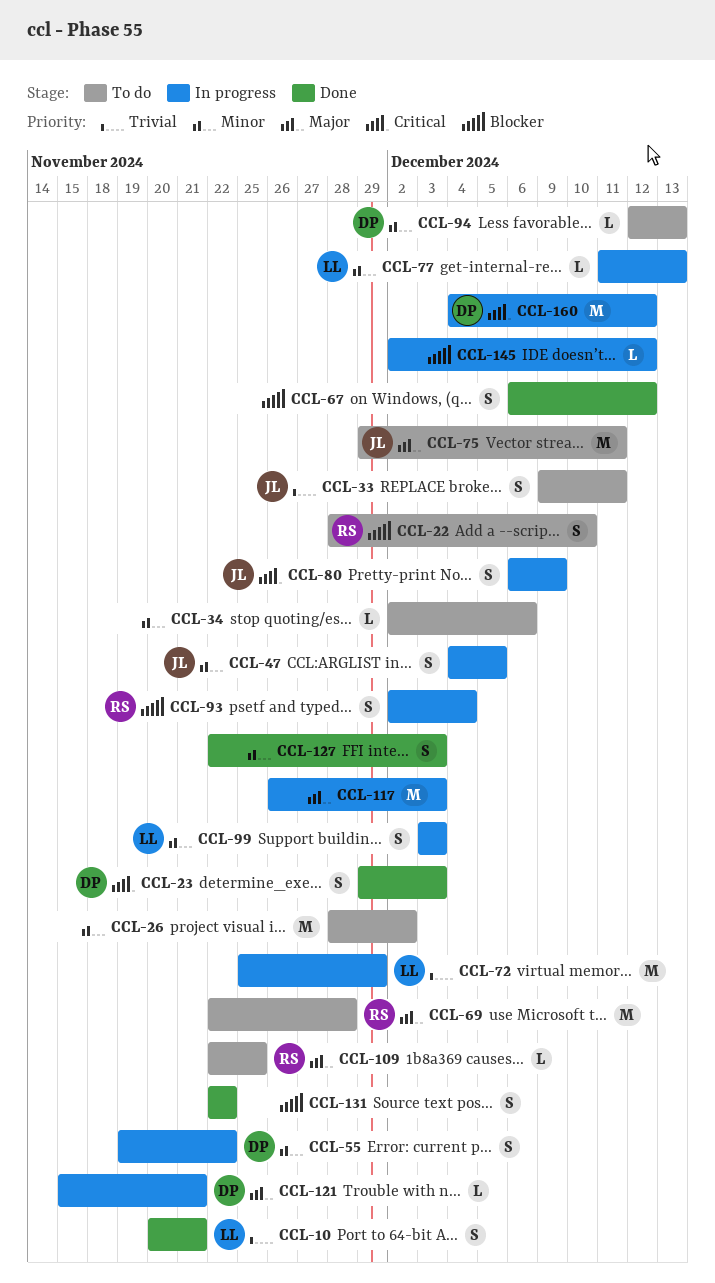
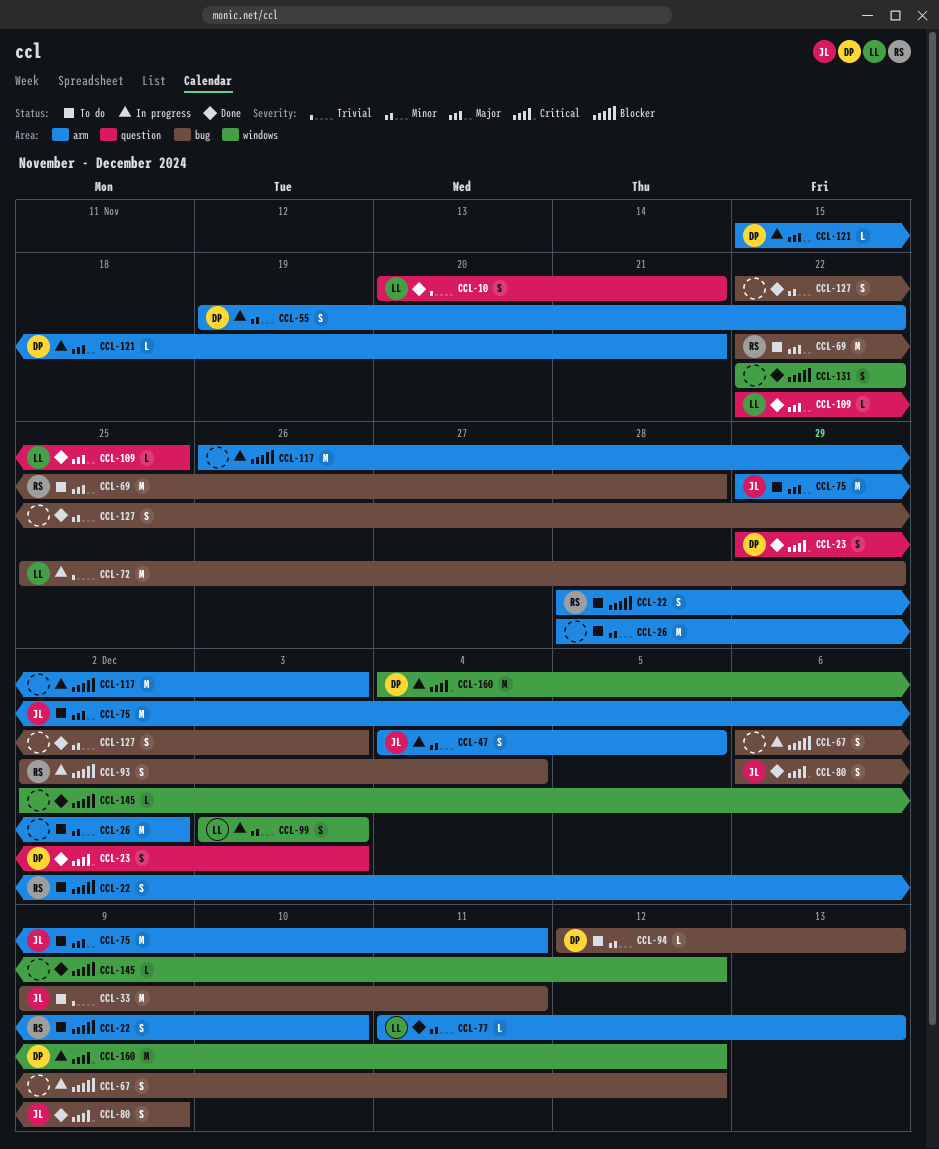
CCL-33, estimate: S -> M
CCL-34: present -> none
CCL-67, status: Done -> In progress
CCL-77, status: In progress -> Done
CCL-80, status: In progress -> Done
CCL-109, status: To do -> Done
CCL-109, owner: RS -> LL
CCL-117, priority: Major -> Blocker
CCL-145, status: In progress -> Done

